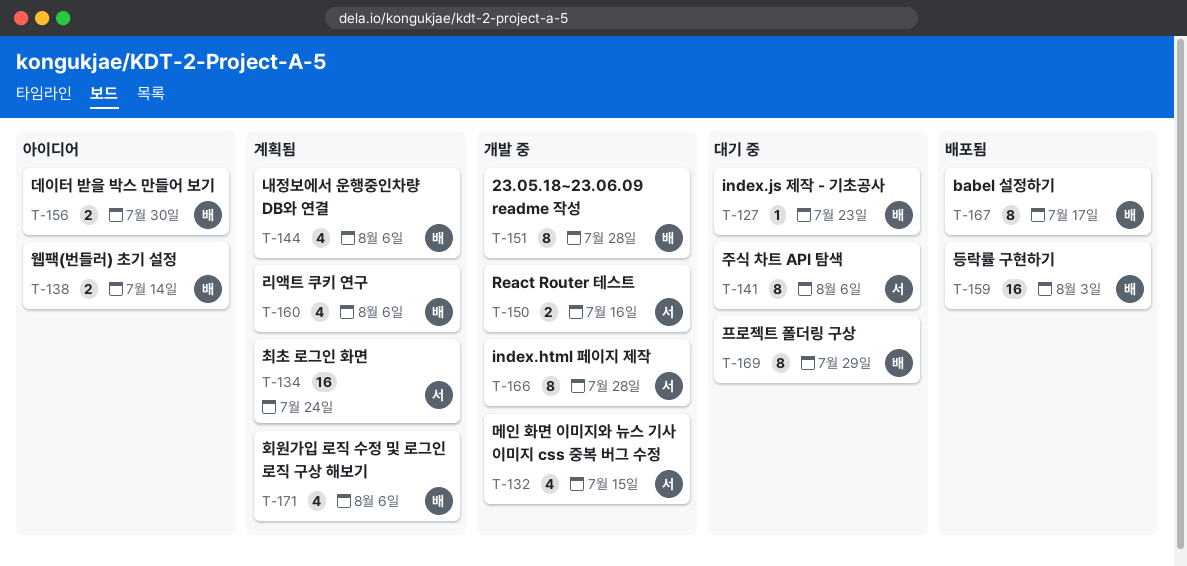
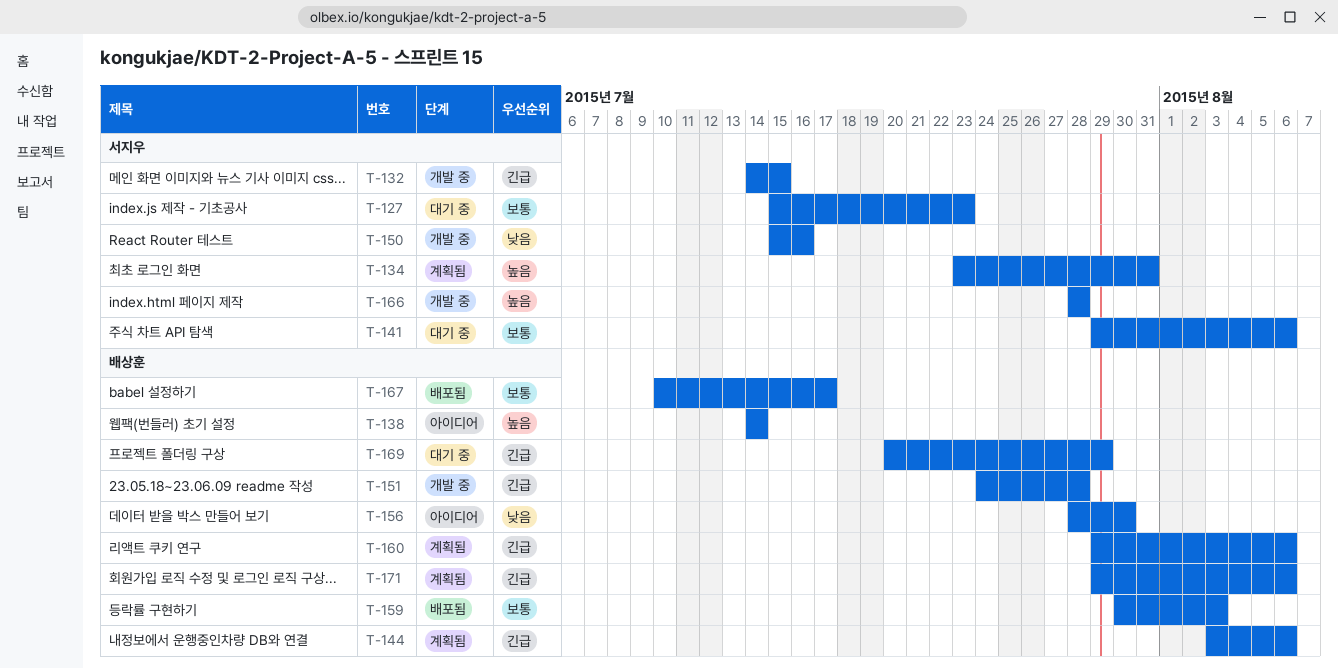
T-127, owner: 배상훈 -> 서지우
T-134, due: Jul 24 -> Jul 31

